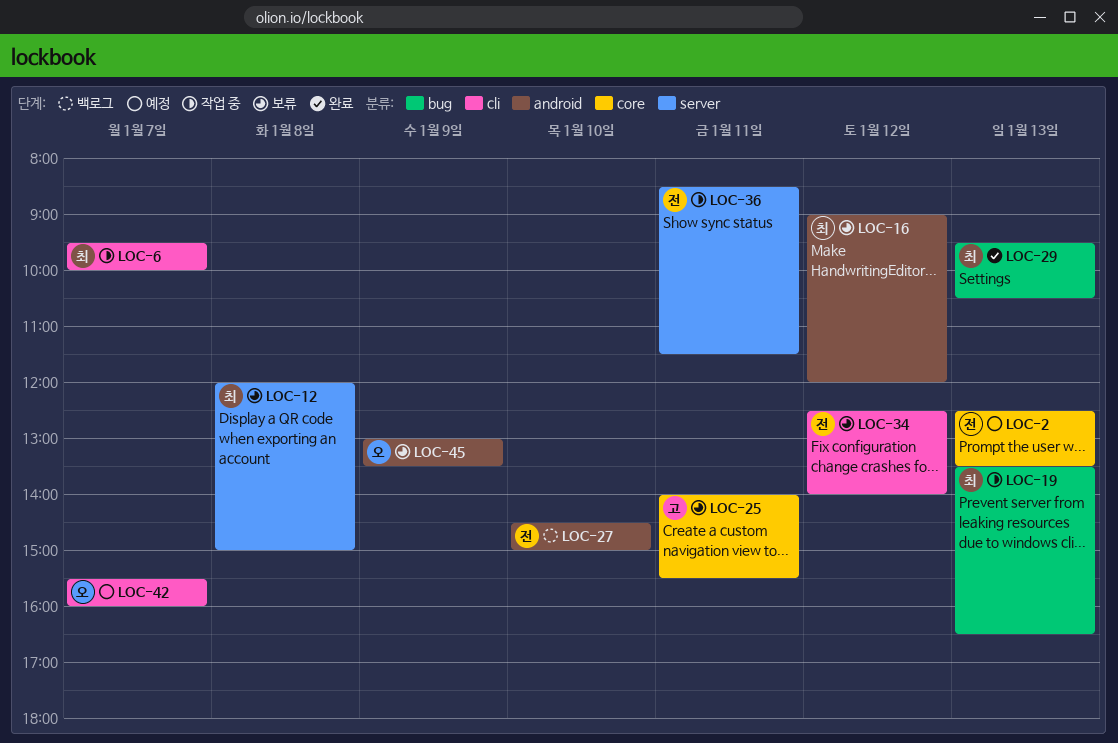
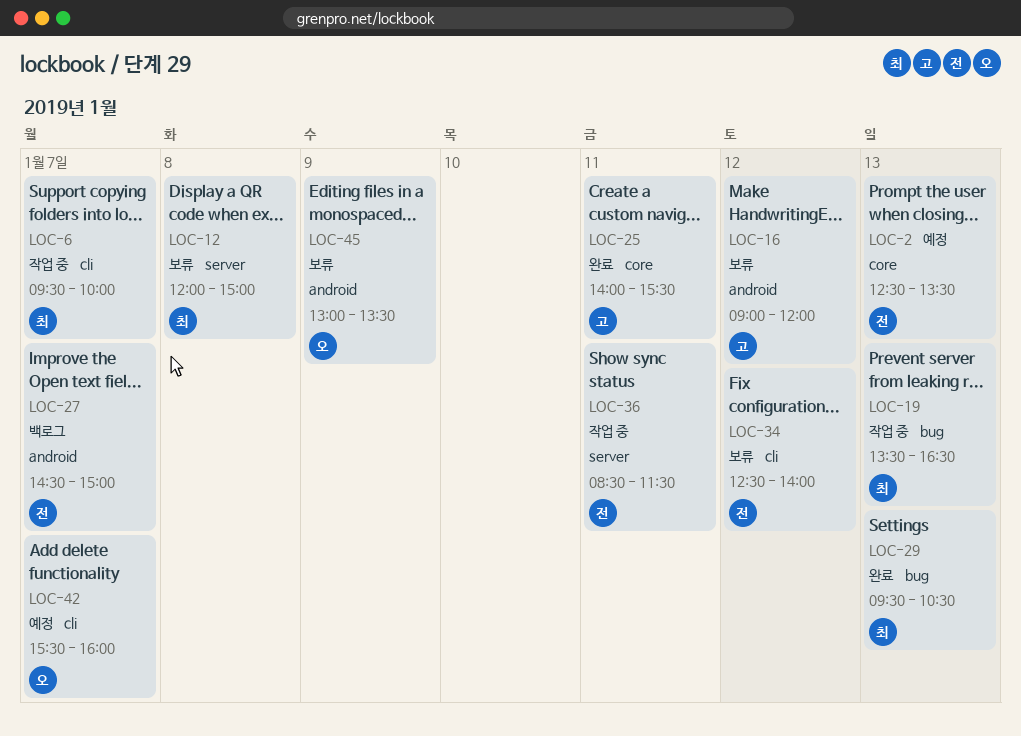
LOC-16, owner: 최 -> 고
LOC-25, status: 보류 -> 완료
LOC-27, day: Jan 10 -> Jan 7

